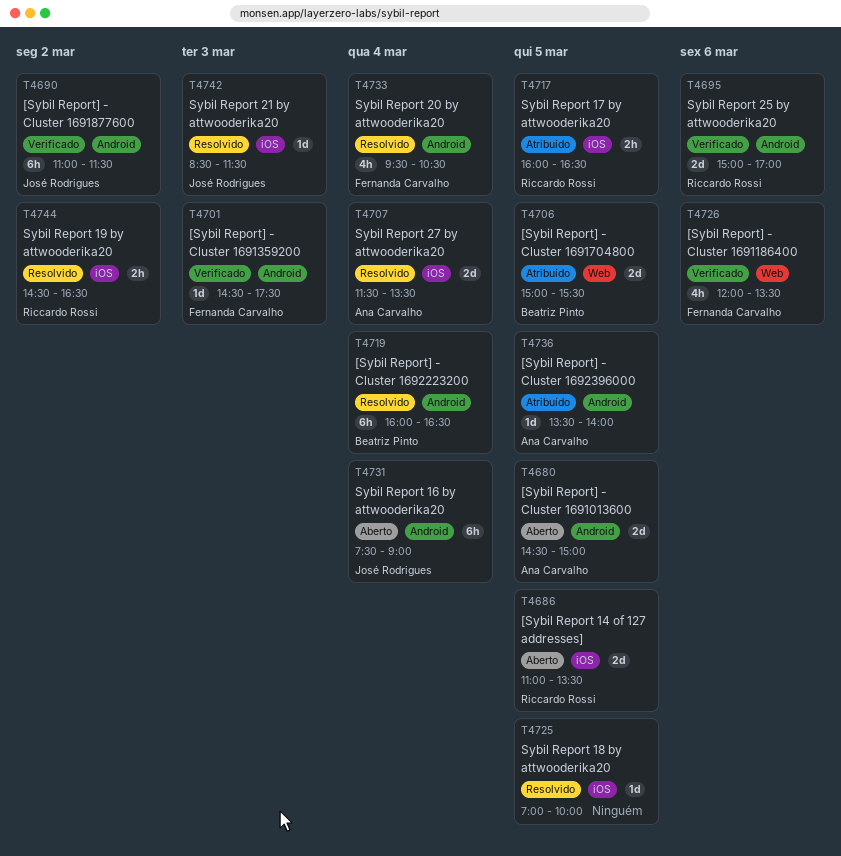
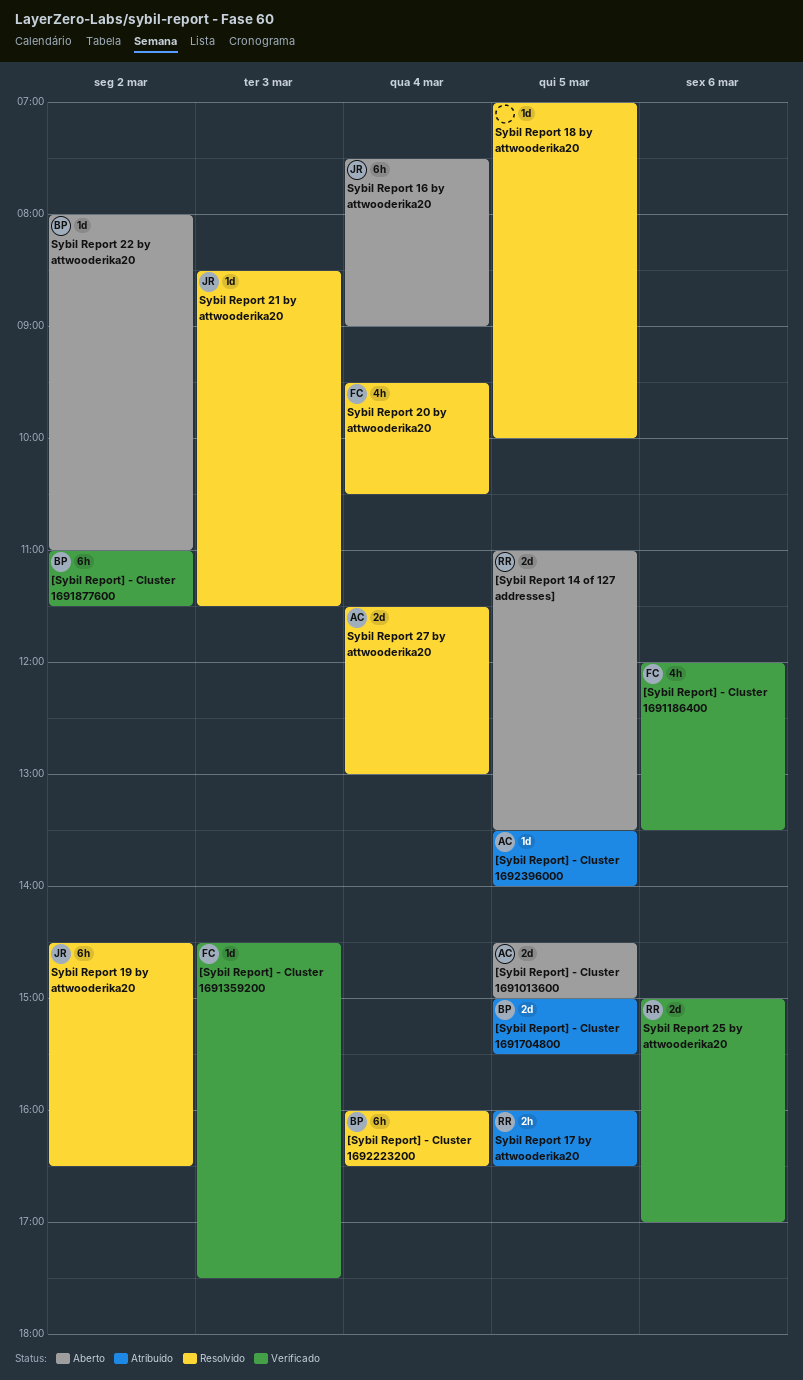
[Sybil Report] - Cluster 1691877600, owner: José Rodrigues -> Beatriz Pinto
Sybil Report 19 by attwooderika20, owner: Riccardo Rossi -> José Rodrigues
Sybil Report 19 by attwooderika20, estimate: 2h -> 6h
Sybil Report 22 by attwooderika20: none -> present
Sybil Report 27 by attwooderika20, ends: 13:30 -> 13:00

